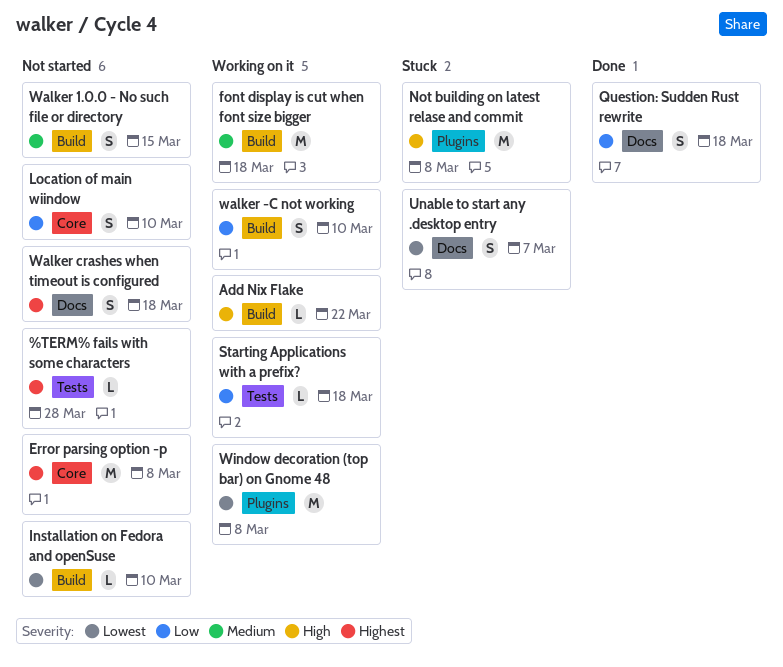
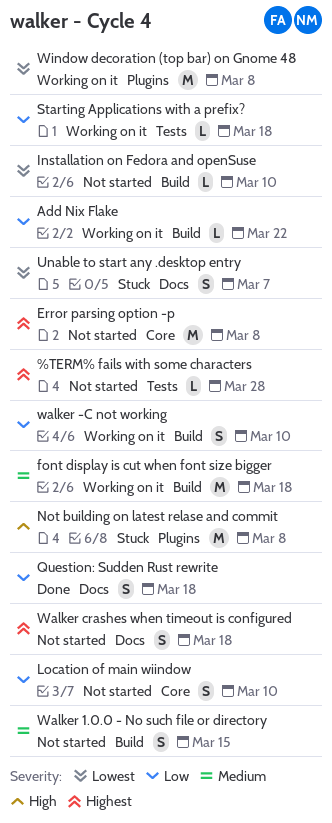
Add Nix Flake, priority: High -> Low

